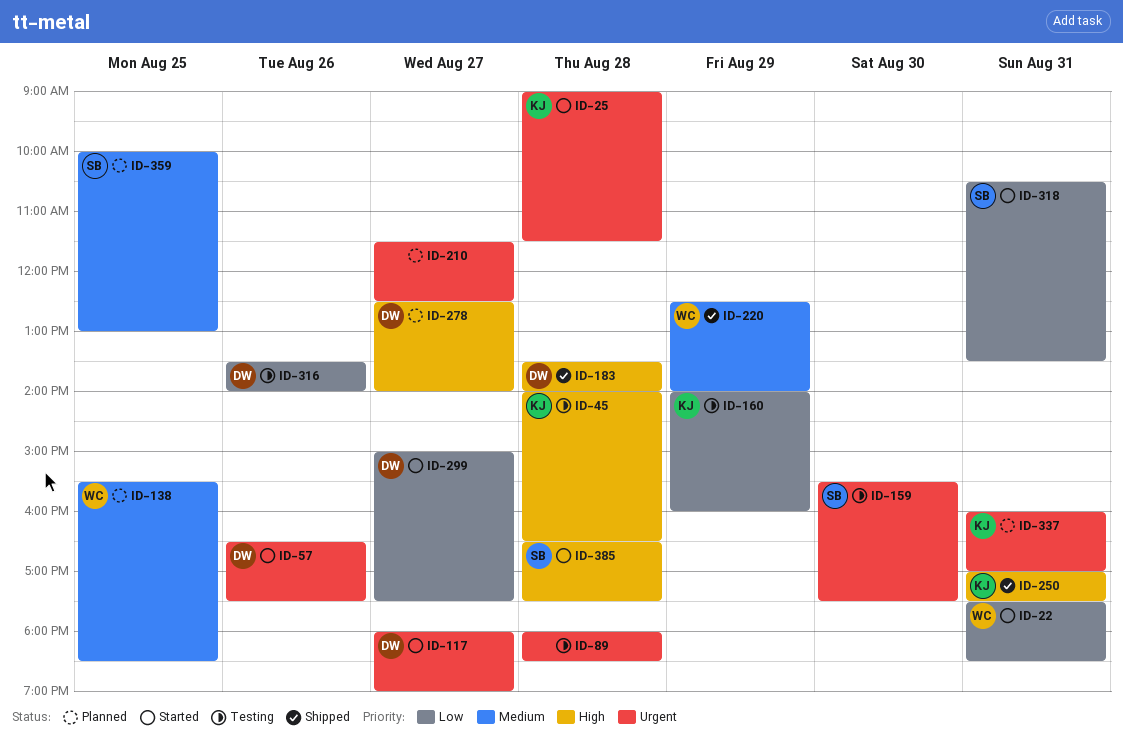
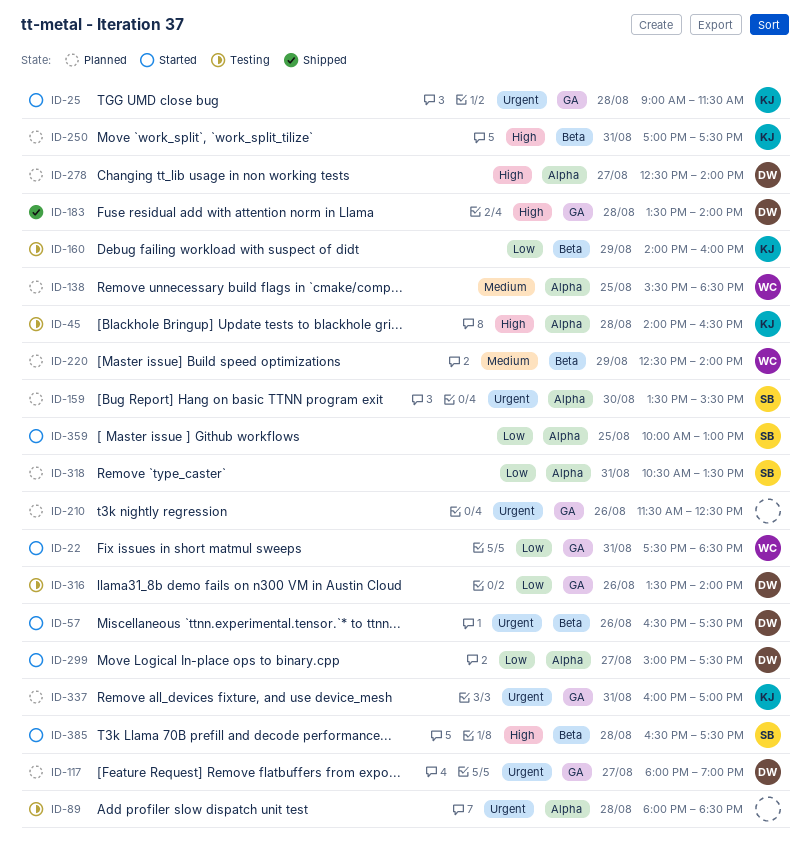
ID-117, status: Started -> Planned
ID-159, status: Testing -> Planned
ID-159, begins: 15:30 -> 13:30
ID-159, ends: 17:30 -> 15:30
ID-210, day: Aug 27 -> Aug 26
ID-220, status: Shipped -> Planned
ID-250, status: Shipped -> Planned
ID-318, status: Started -> Planned
ID-359, status: Planned -> Started
ID-359, priority: Medium -> Low

